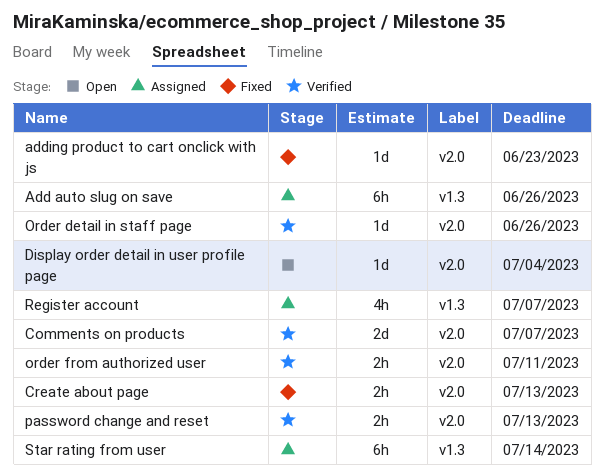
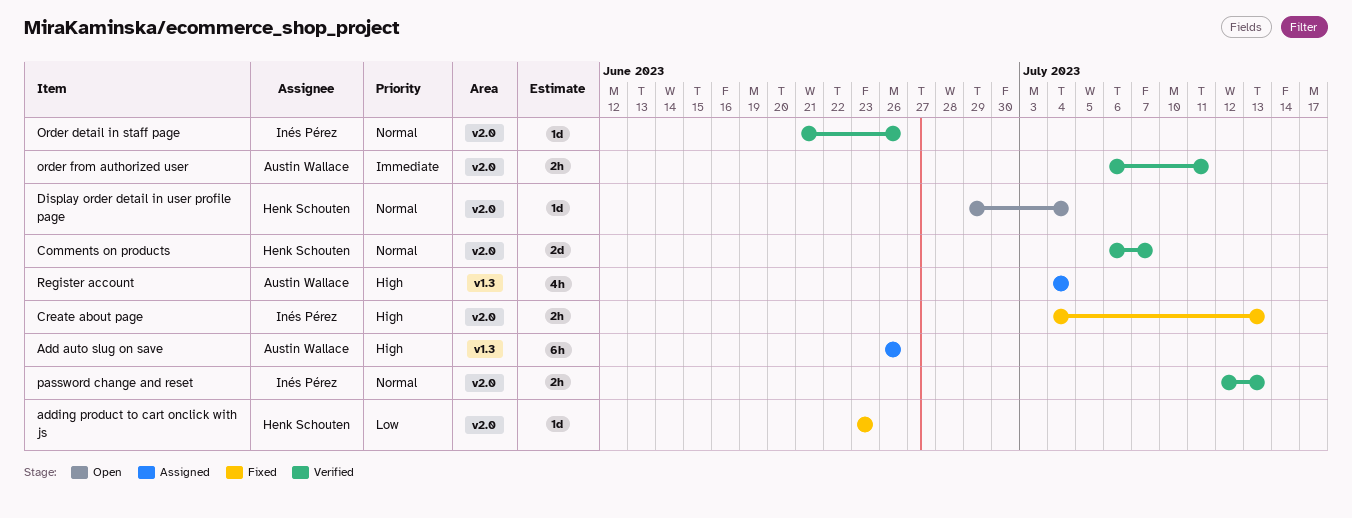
Register account, due: Jul 7 -> Jul 4
Star rating from user: present -> none

